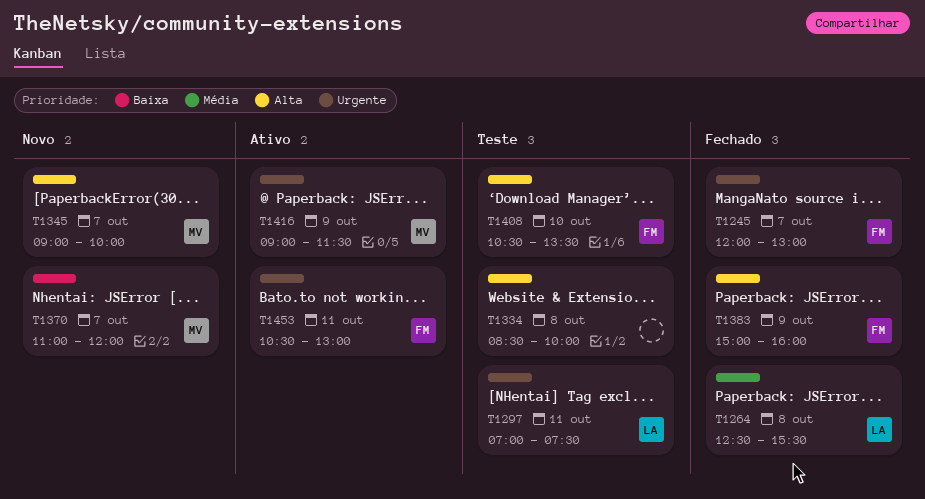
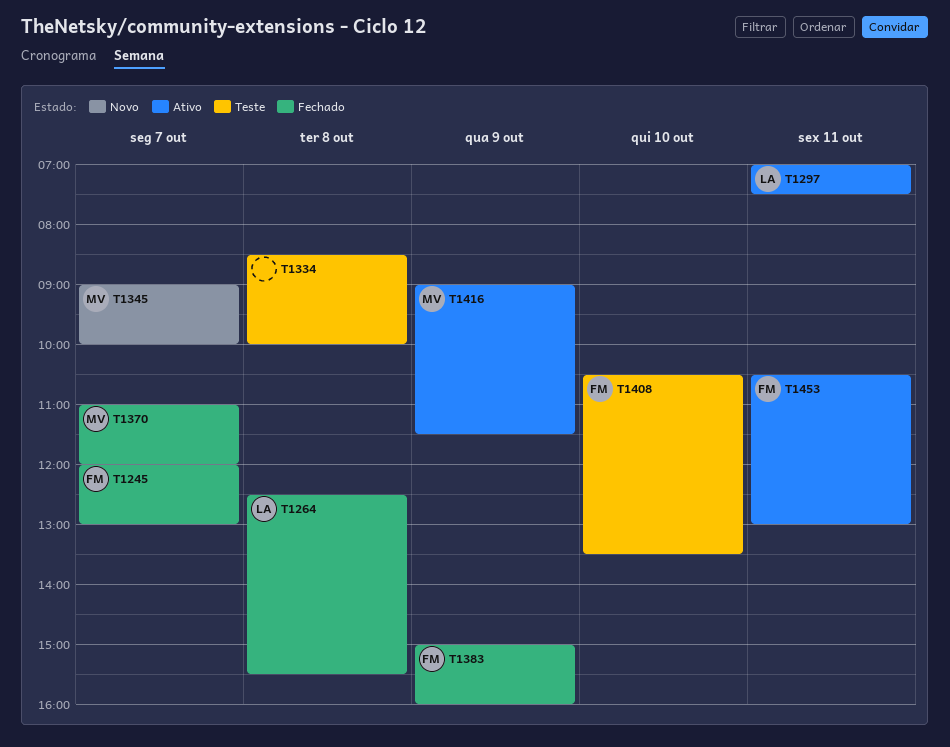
T1297, status: Teste -> Ativo
T1370, status: Novo -> Fechado

